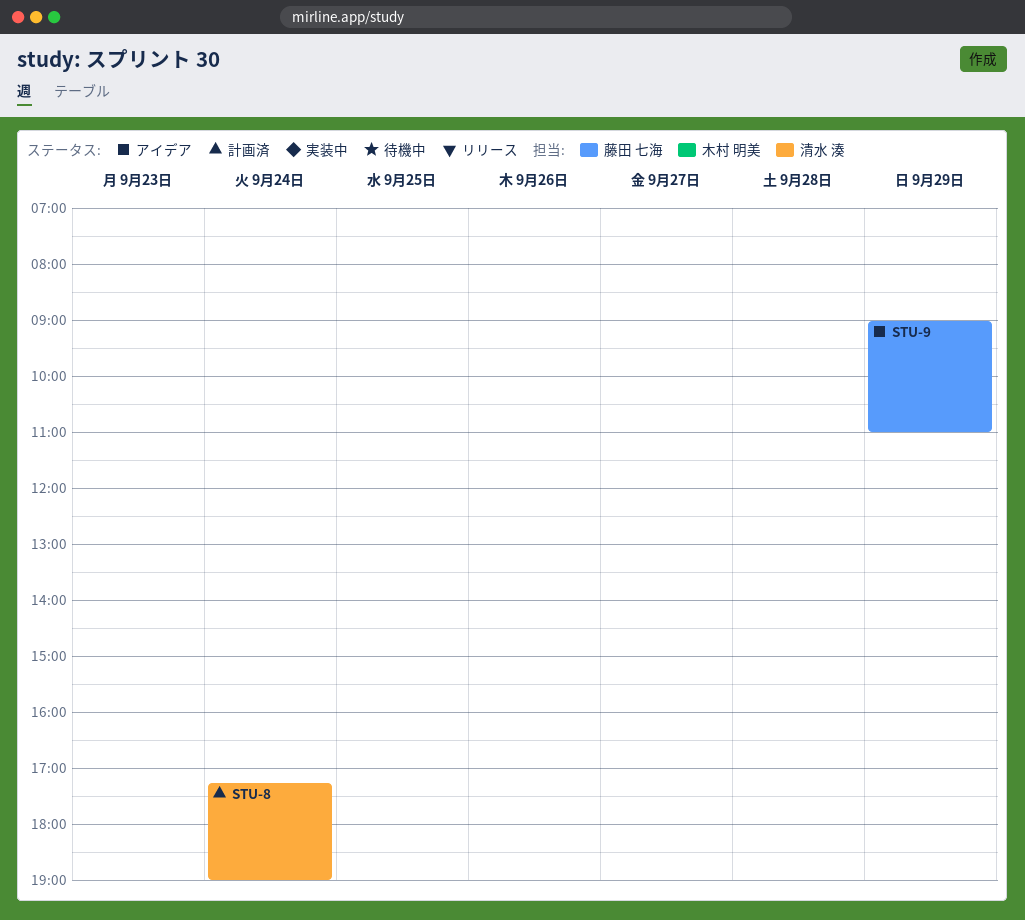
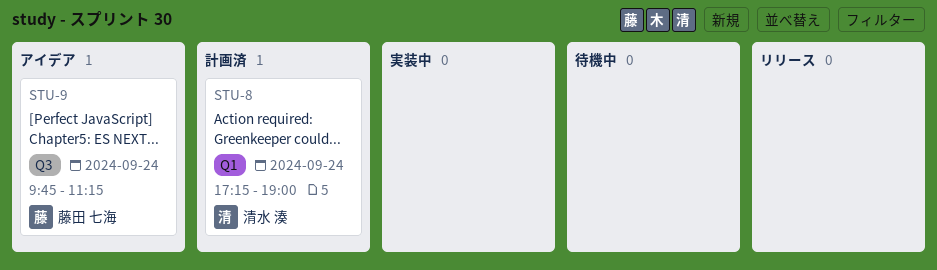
STU-9, day: Sep 29 -> Sep 24
STU-9, begins: 09:00 -> 09:45
STU-9, ends: 11:00 -> 11:15

